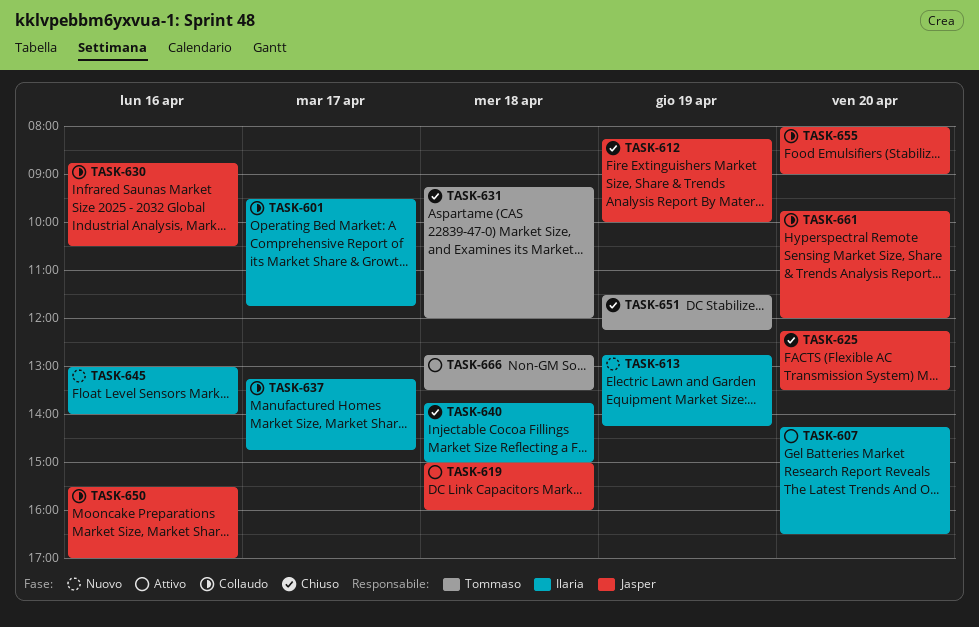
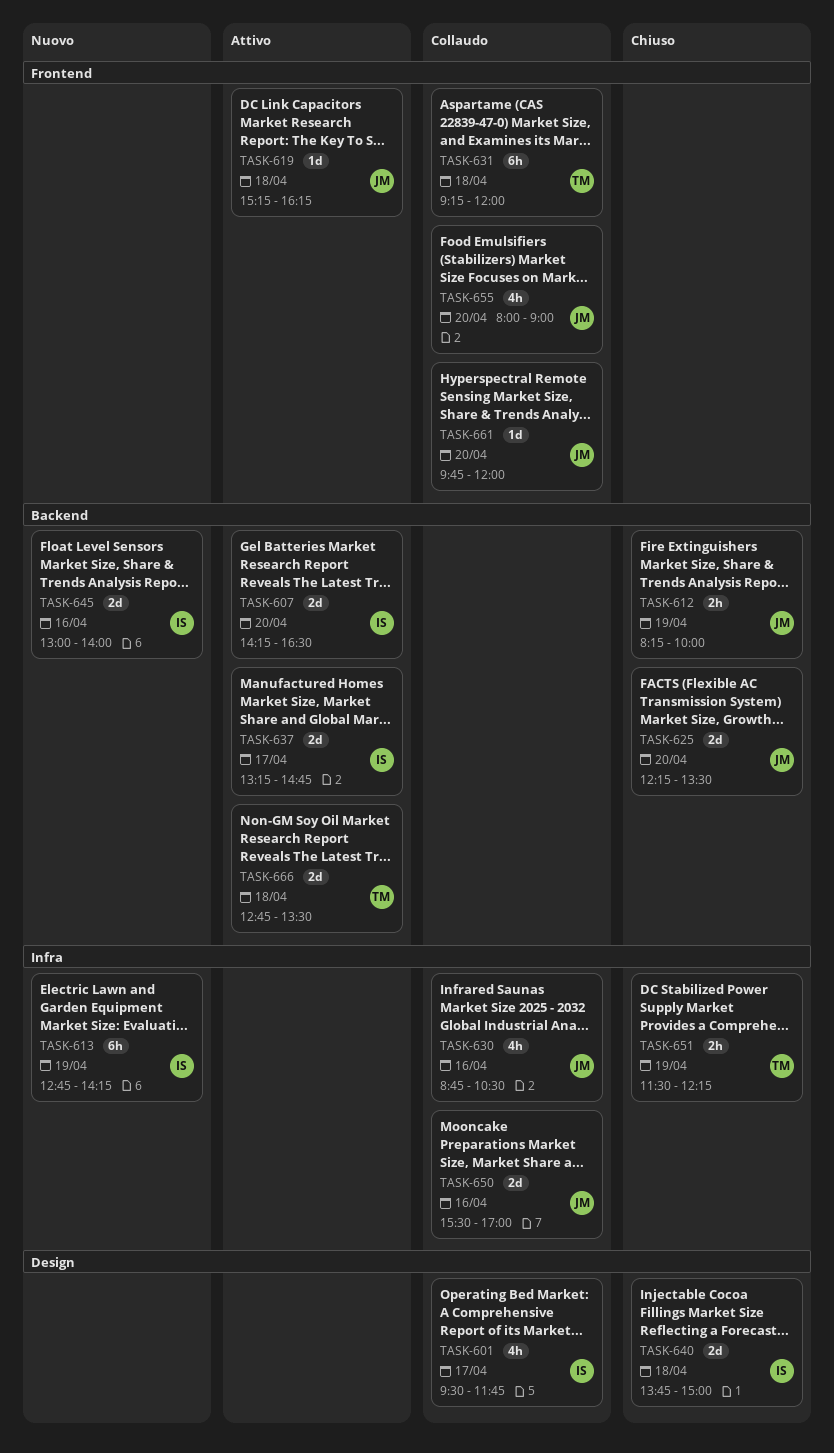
TASK-619, begins: 15:00 -> 15:15
TASK-619, ends: 16:00 -> 16:15
TASK-631, status: Chiuso -> Collaudo
TASK-637, status: Collaudo -> Attivo

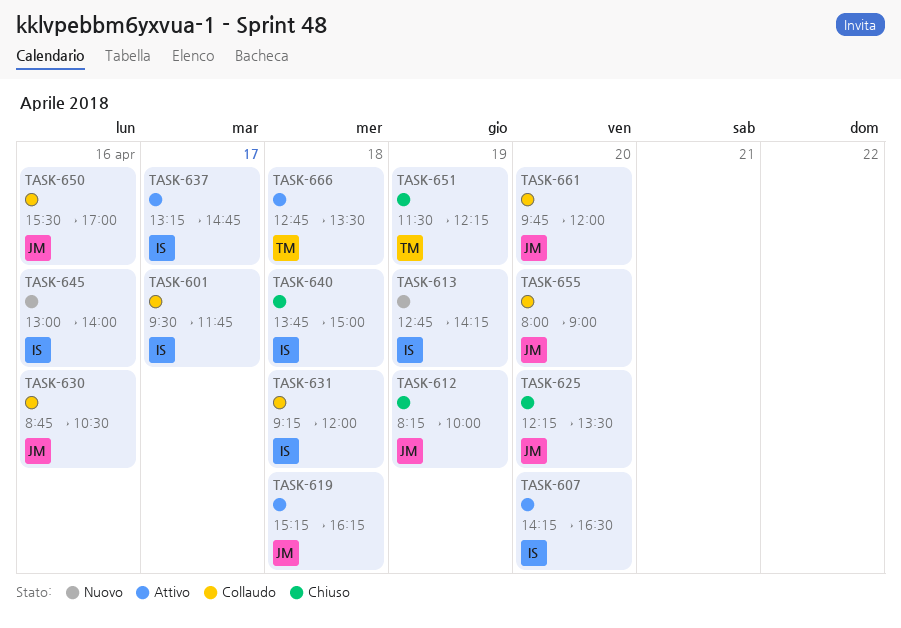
TASK-631, owner: TM -> IS

